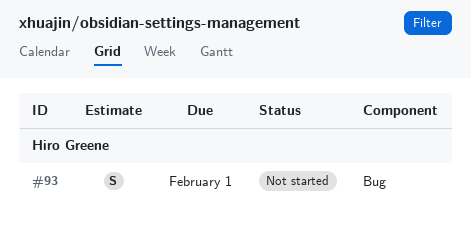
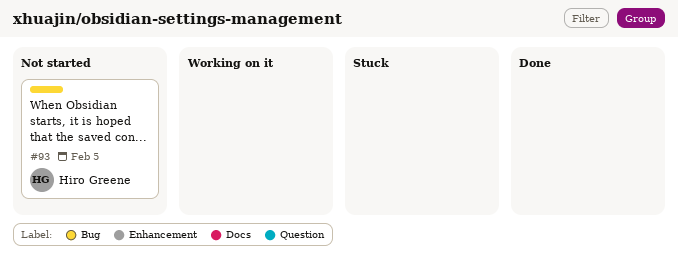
#93, due: Feb 1 -> Feb 5

